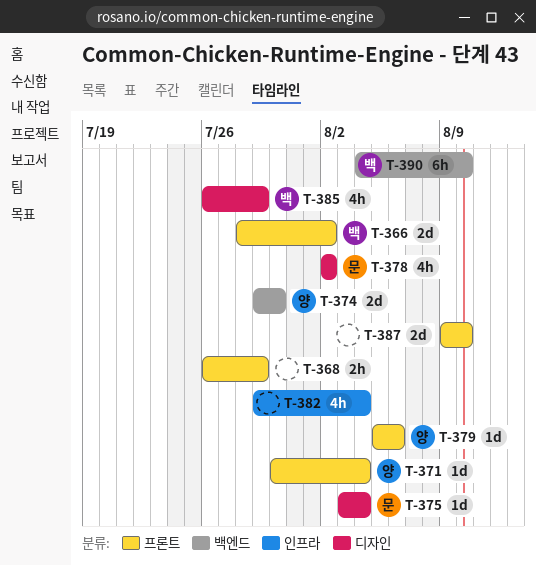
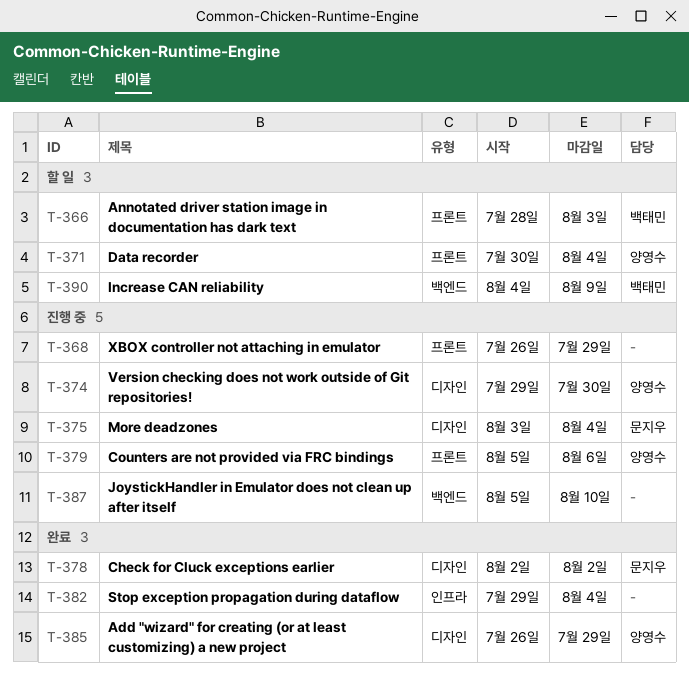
T-366, due: Aug 2 -> Aug 3
T-374, label: 백엔드 -> 디자인
T-385, owner: 백태민 -> 양영수
T-387, label: 프론트 -> 백엔드
T-387, start: Aug 9 -> Aug 5
T-390, due: Aug 10 -> Aug 9

